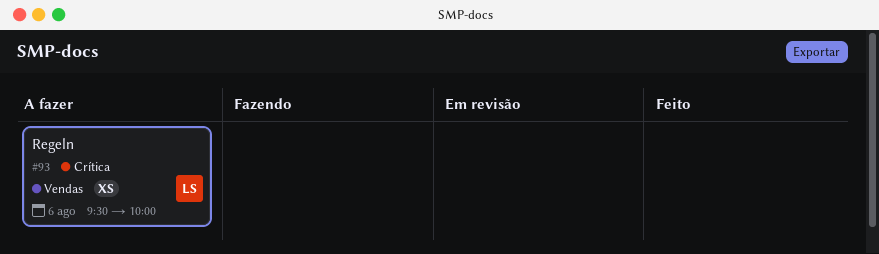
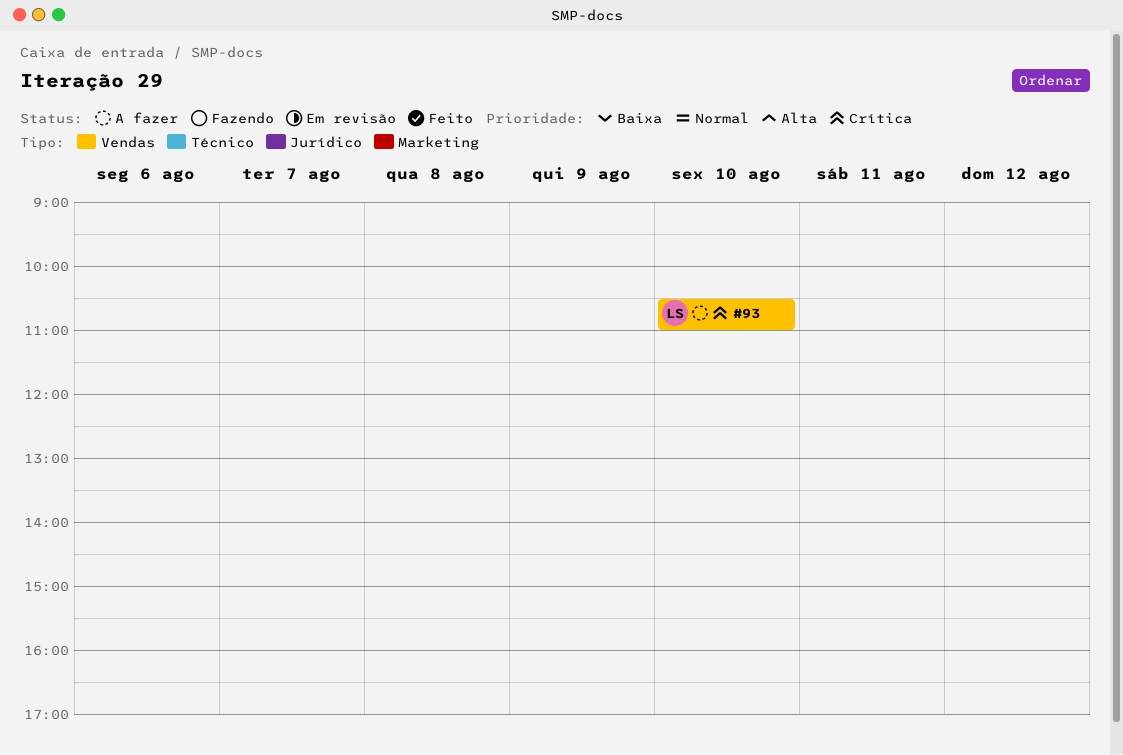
#93, day: Aug 6 -> Aug 10
#93, begins: 09:30 -> 10:30
#93, ends: 10:00 -> 11:00

